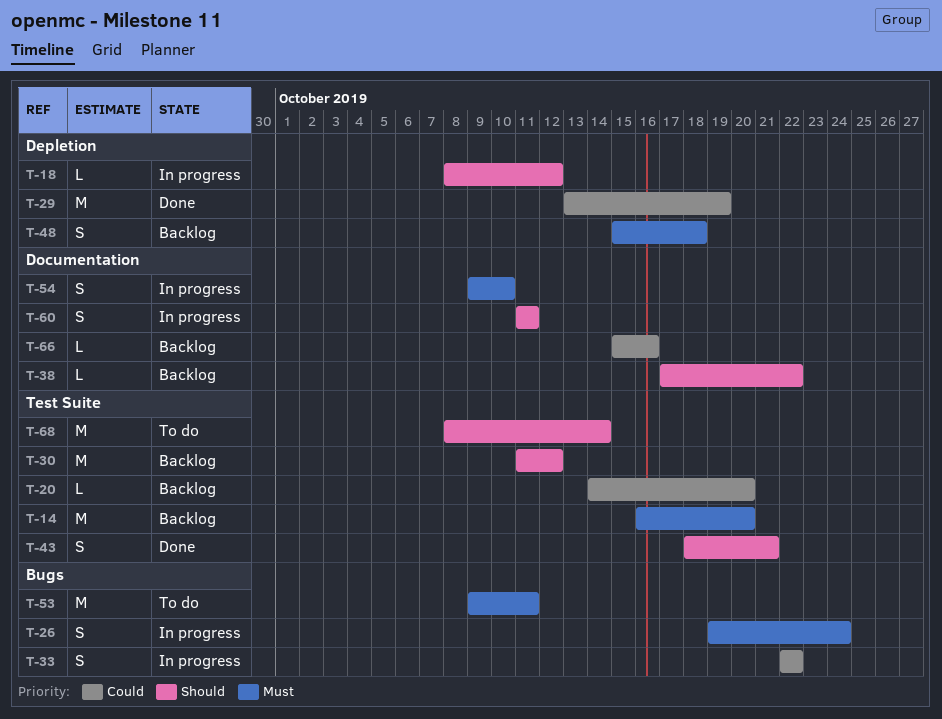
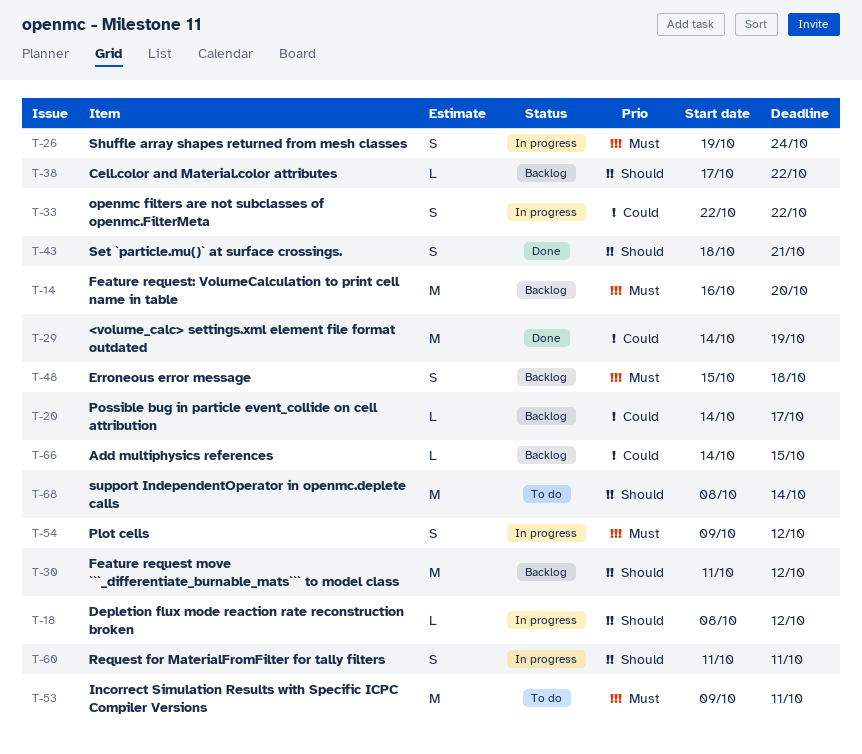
T-20, due: Oct 20 -> Oct 17
T-29, start: Oct 13 -> Oct 14
T-54, due: Oct 10 -> Oct 12
T-66, start: Oct 15 -> Oct 14
T-66, due: Oct 16 -> Oct 15

